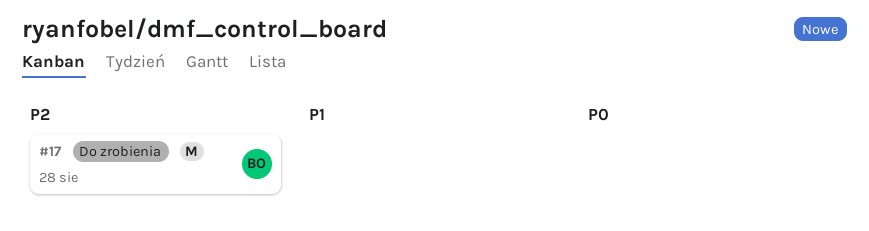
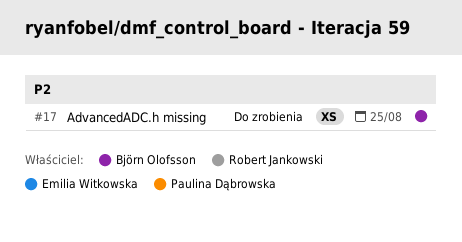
#17, estimate: M -> XS
#17, due: Aug 28 -> Aug 25

